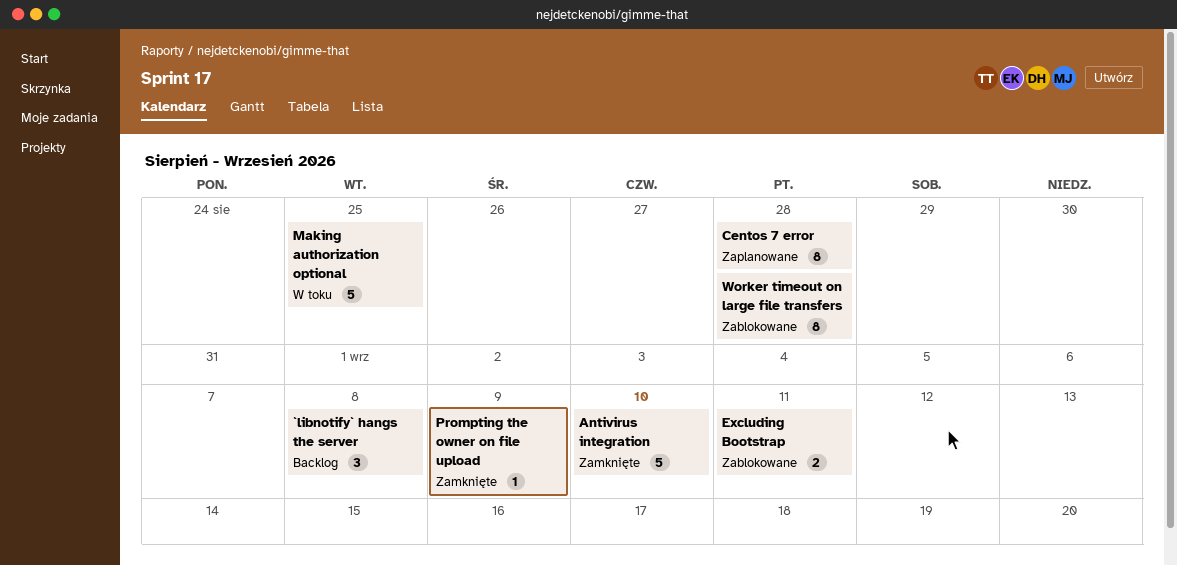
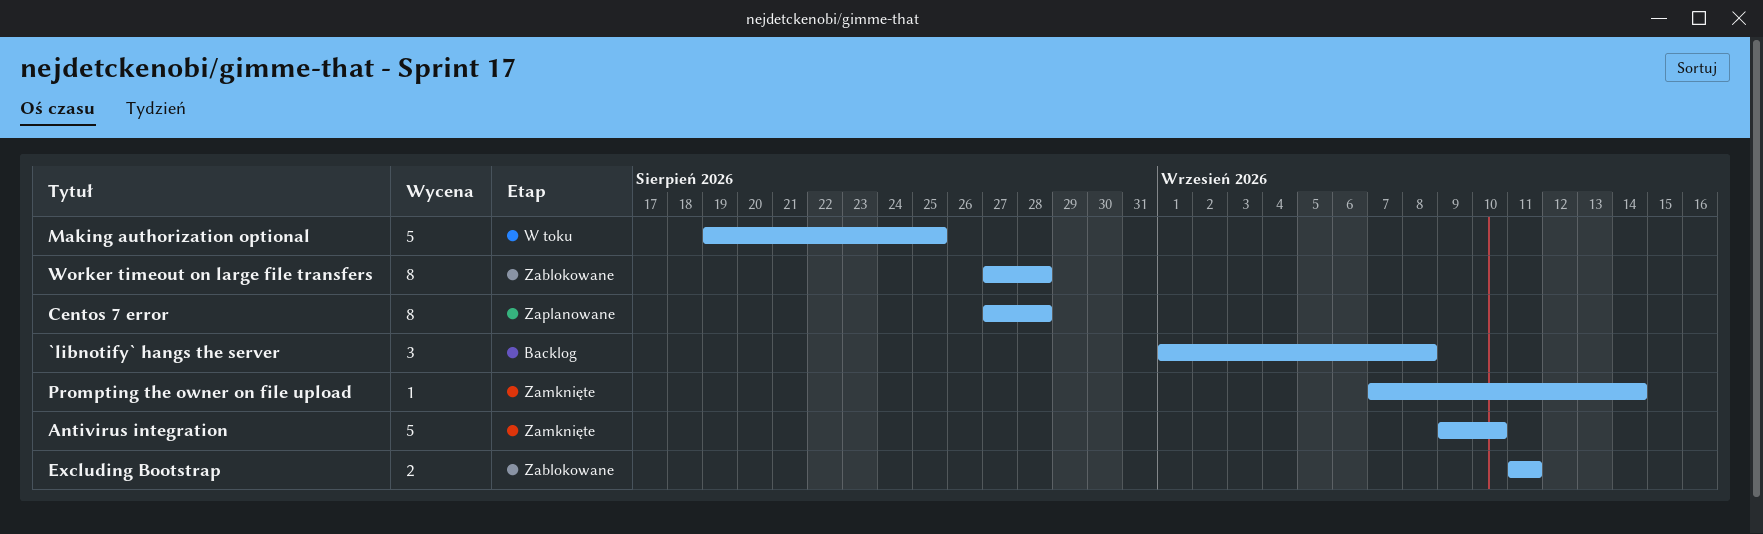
Prompting the owner on file upload, due: Sep 9 -> Sep 14

